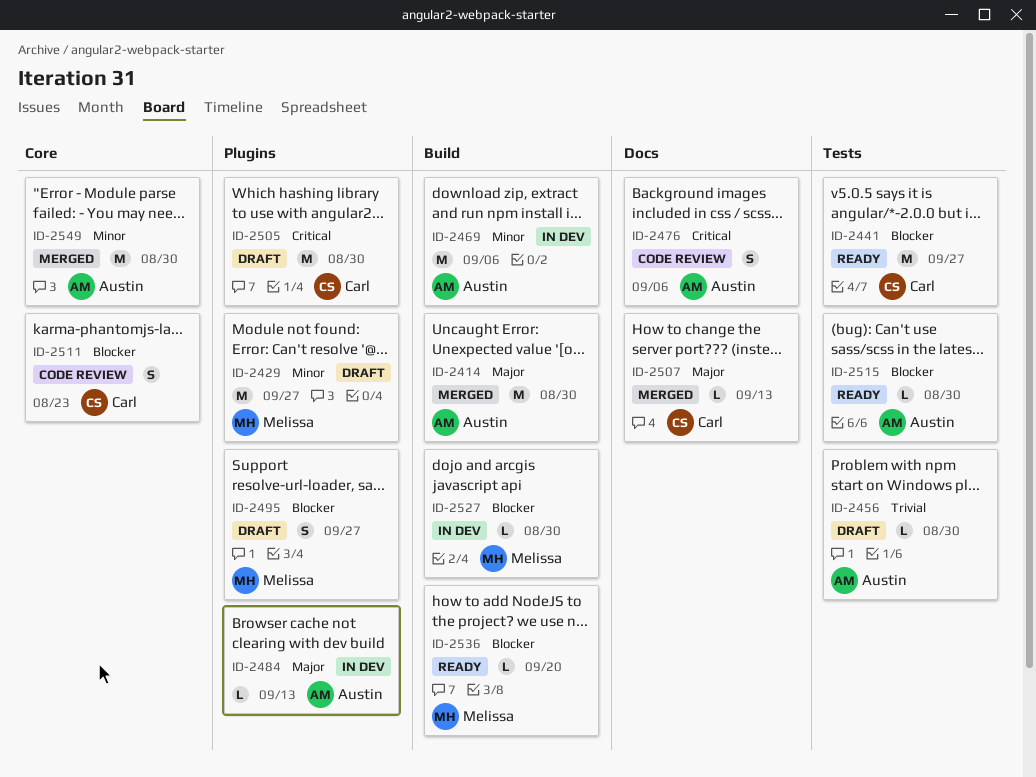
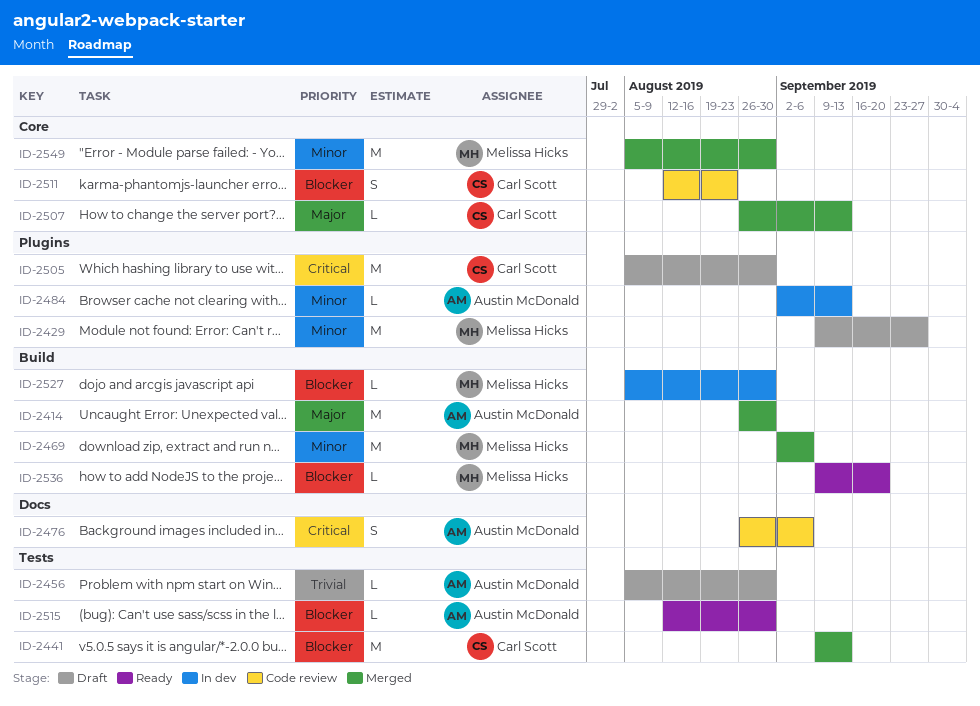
ID-2441, status: Ready -> Merged
ID-2441, due: Sep 27 -> Sep 13
ID-2469, status: In dev -> Merged
ID-2469, owner: Austin McDonald -> Melissa Hicks
ID-2484, priority: Major -> Minor
ID-2495: present -> none
ID-2507, label: Docs -> Core
ID-2549, owner: Austin McDonald -> Melissa Hicks

